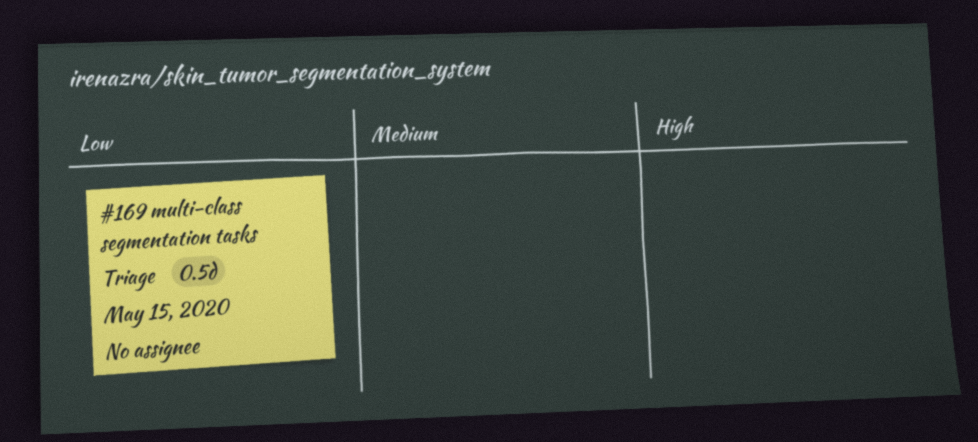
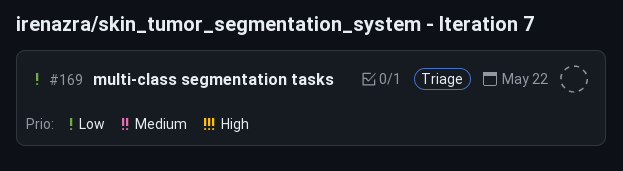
#169, due: May 15 -> May 22

